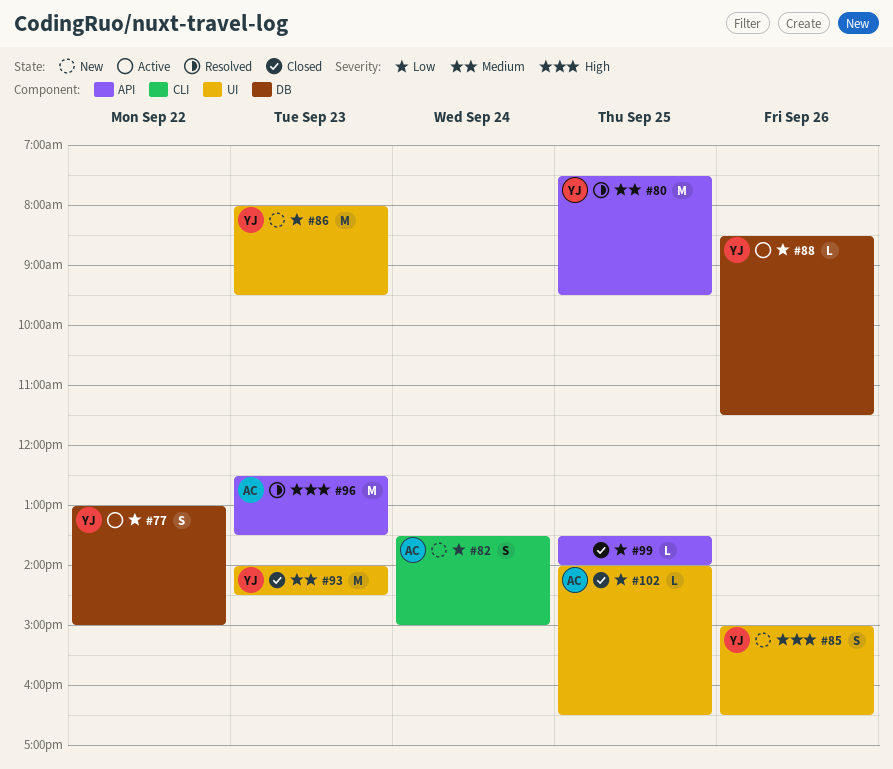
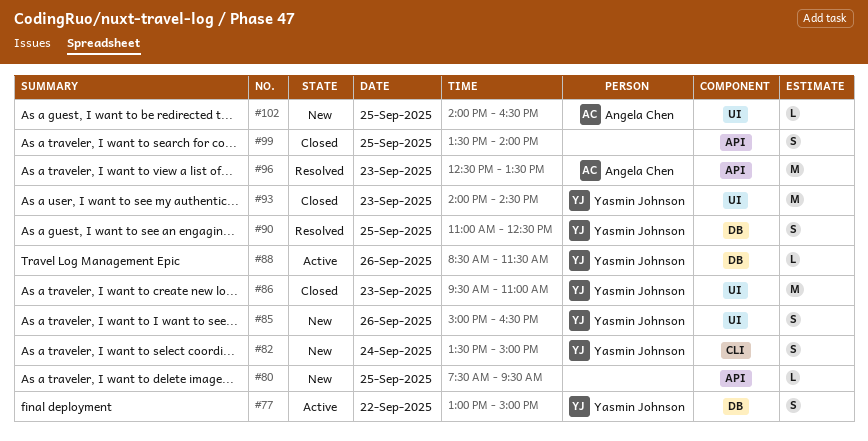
#80, status: Resolved -> New
#80, owner: Yasmin Johnson -> none
#80, estimate: M -> L
#82, owner: Angela Chen -> Yasmin Johnson
#86, status: New -> Closed
#86, begins: 08:00 -> 09:30
#86, ends: 09:30 -> 11:00
#90: none -> present
#99, estimate: L -> S
#102, status: Closed -> New

